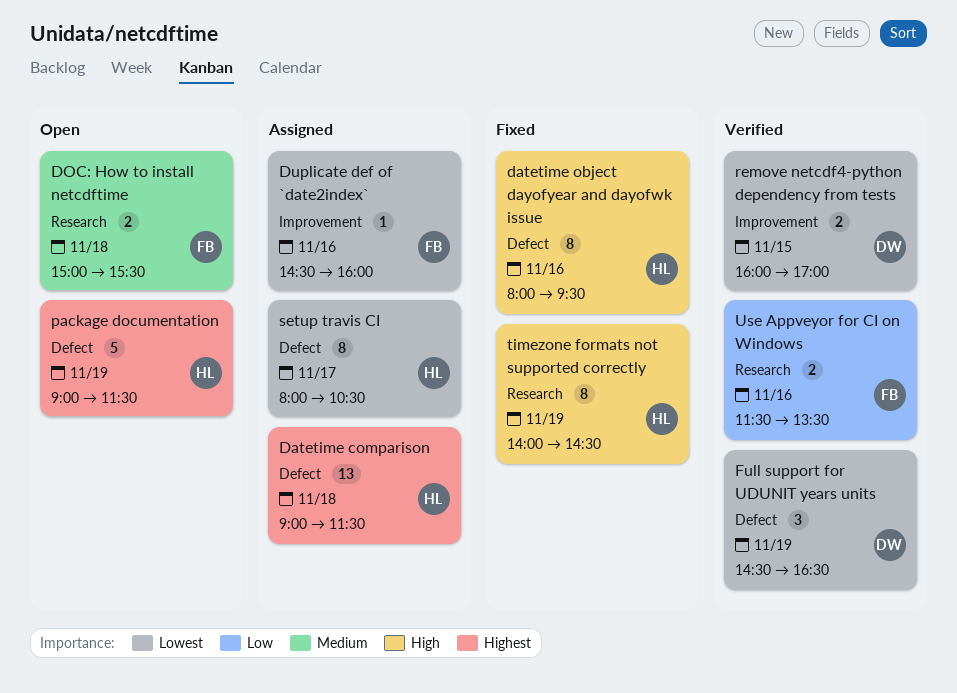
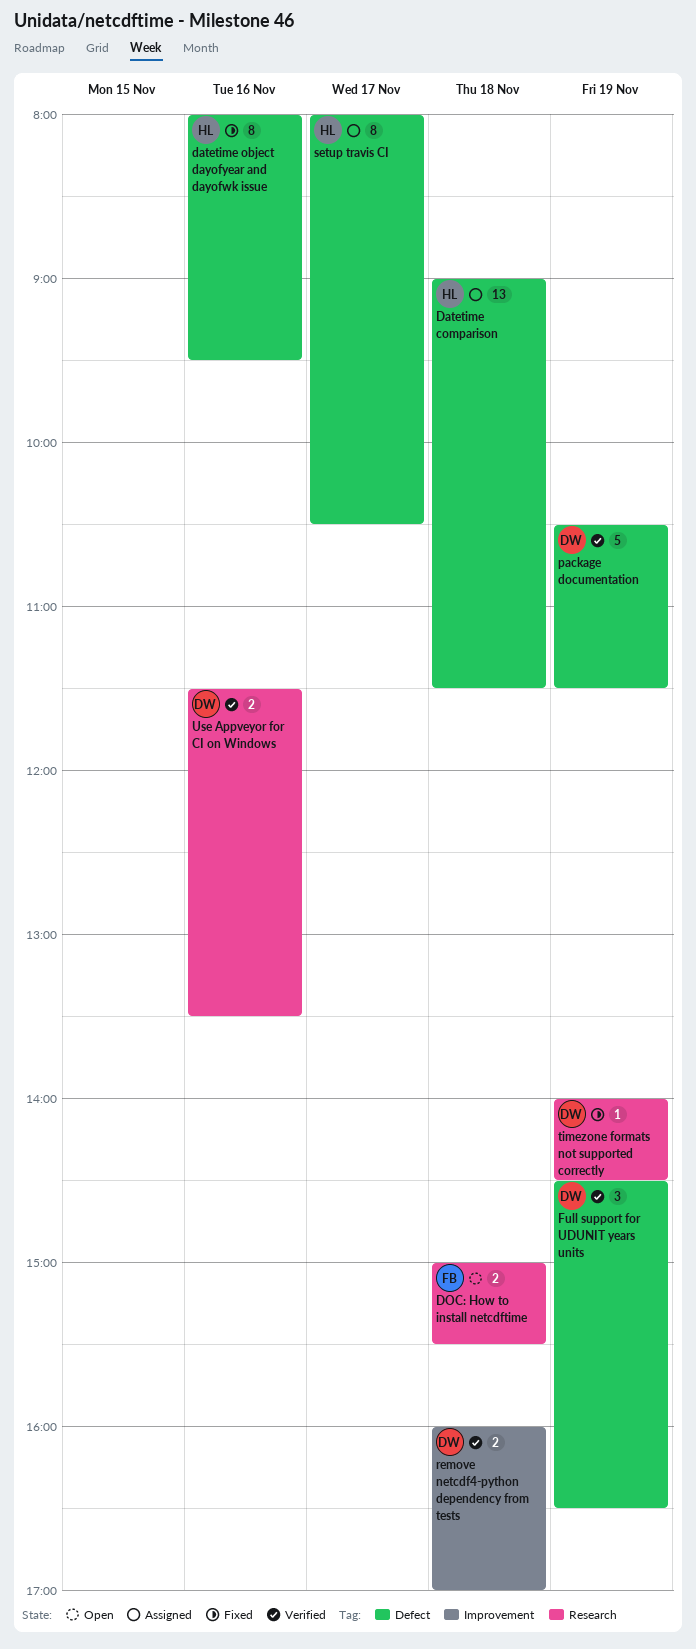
Duplicate def of `date2index`: present -> none
package documentation, status: Open -> Verified
package documentation, owner: HL -> DW
package documentation, begins: 09:00 -> 10:30
remove netcdf4-python dependency from tests, day: Nov 15 -> Nov 18
timezone formats not supported correctly, owner: HL -> DW
timezone formats not supported correctly, estimate: 8 -> 1
Use Appveyor for CI on Windows, owner: FB -> DW

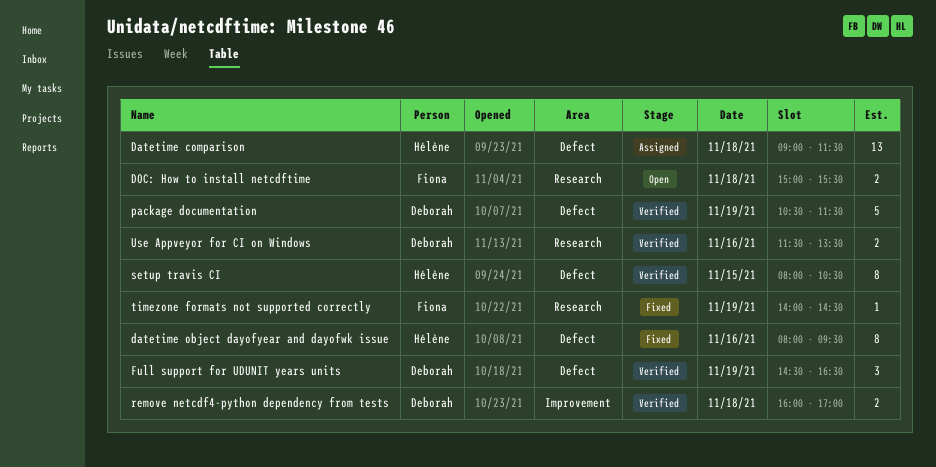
setup travis CI, status: Assigned -> Verified
setup travis CI, day: Nov 17 -> Nov 15
timezone formats not supported correctly, owner: Deborah -> Fiona

